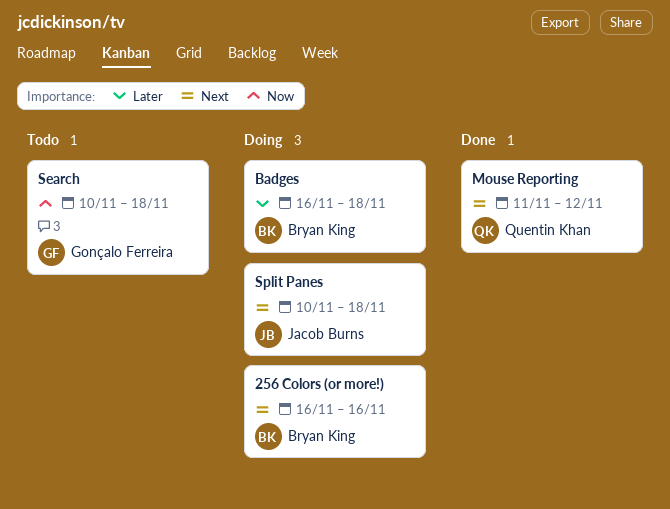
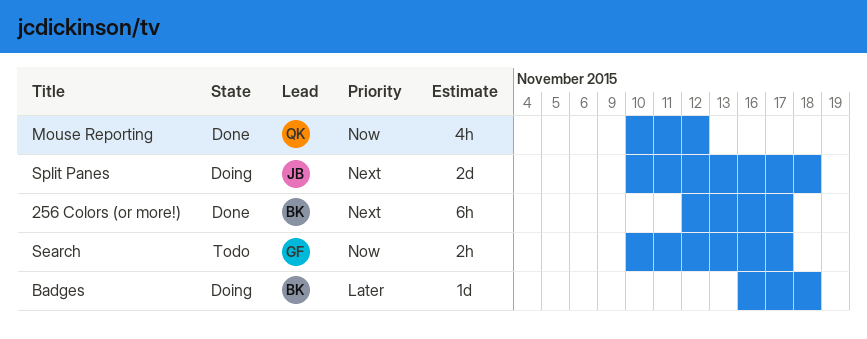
256 Colors (or more!), status: Doing -> Done
256 Colors (or more!), start: Nov 16 -> Nov 12
256 Colors (or more!), due: Nov 16 -> Nov 17
Mouse Reporting, priority: Next -> Now
Mouse Reporting, start: Nov 11 -> Nov 10
Search, due: Nov 18 -> Nov 17

